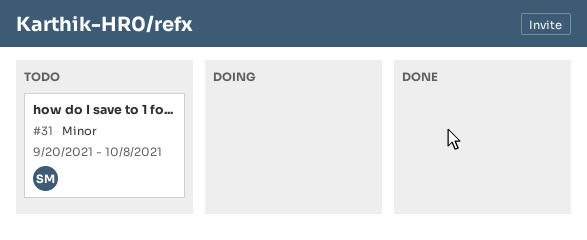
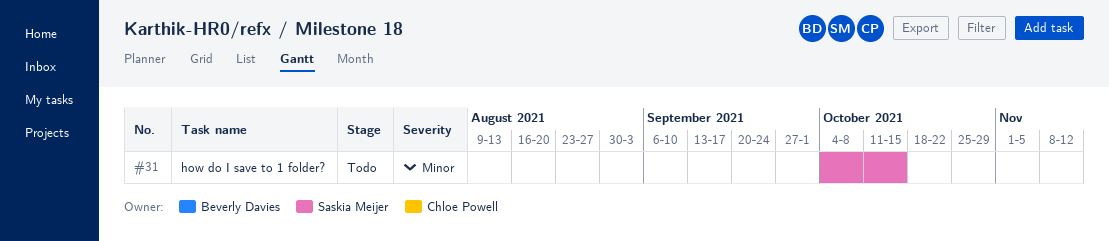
#31, start: Sep 20 -> Oct 4
#31, due: Oct 8 -> Oct 15

